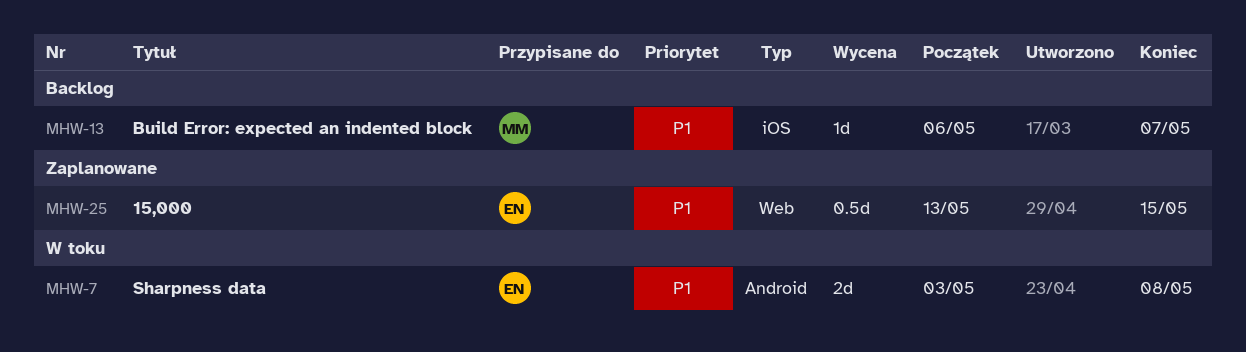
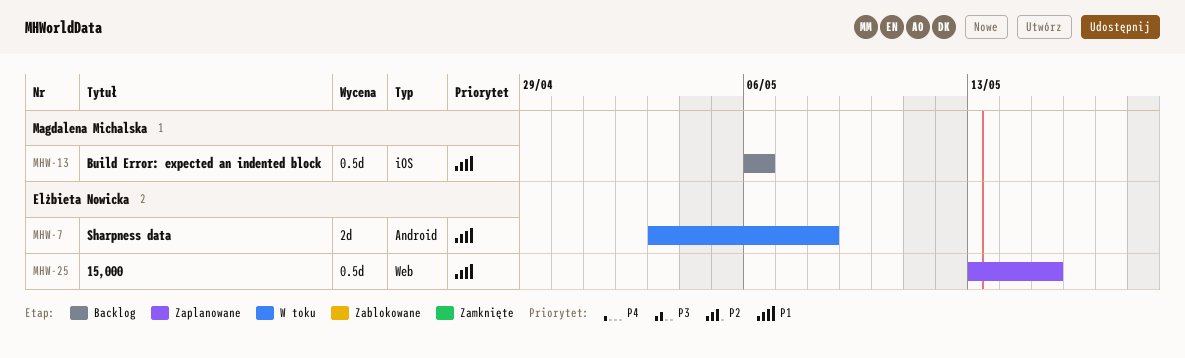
MHW-13, estimate: 1d -> 0.5d
MHW-13, due: May 7 -> May 6

